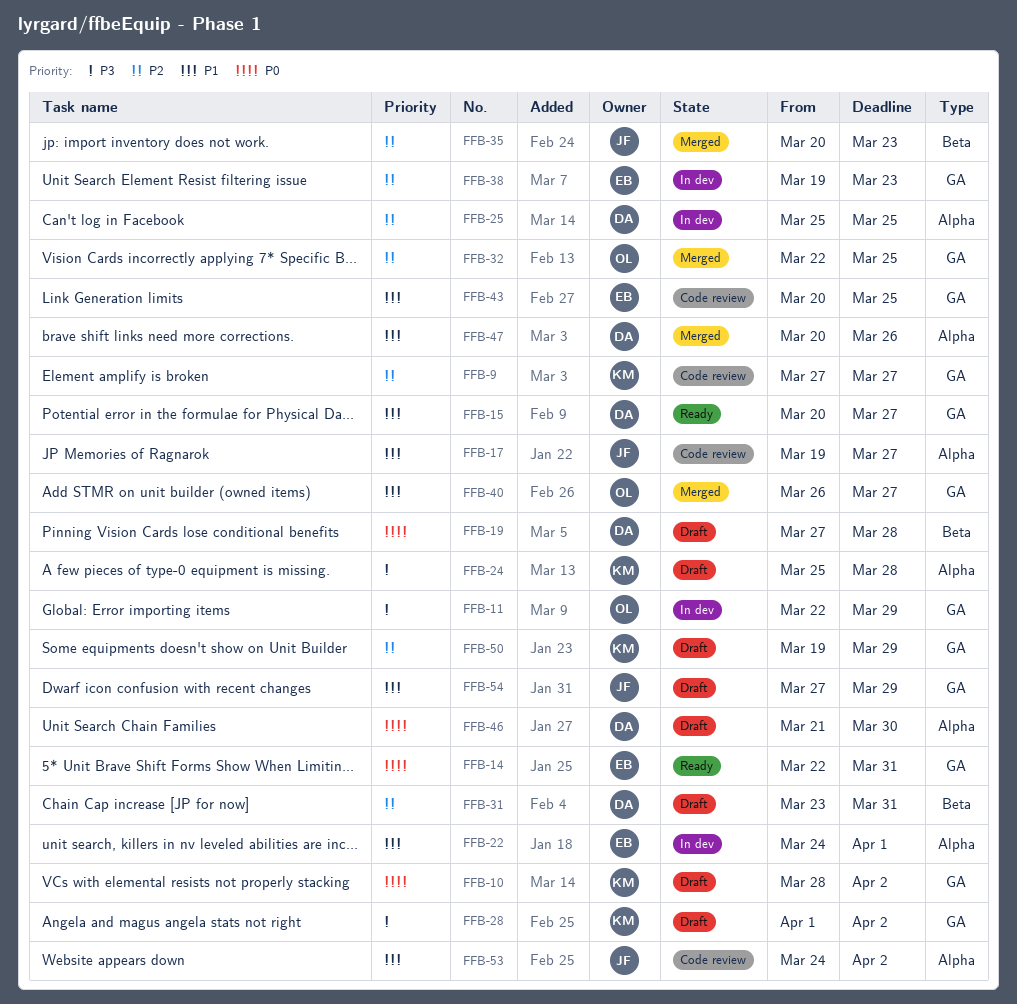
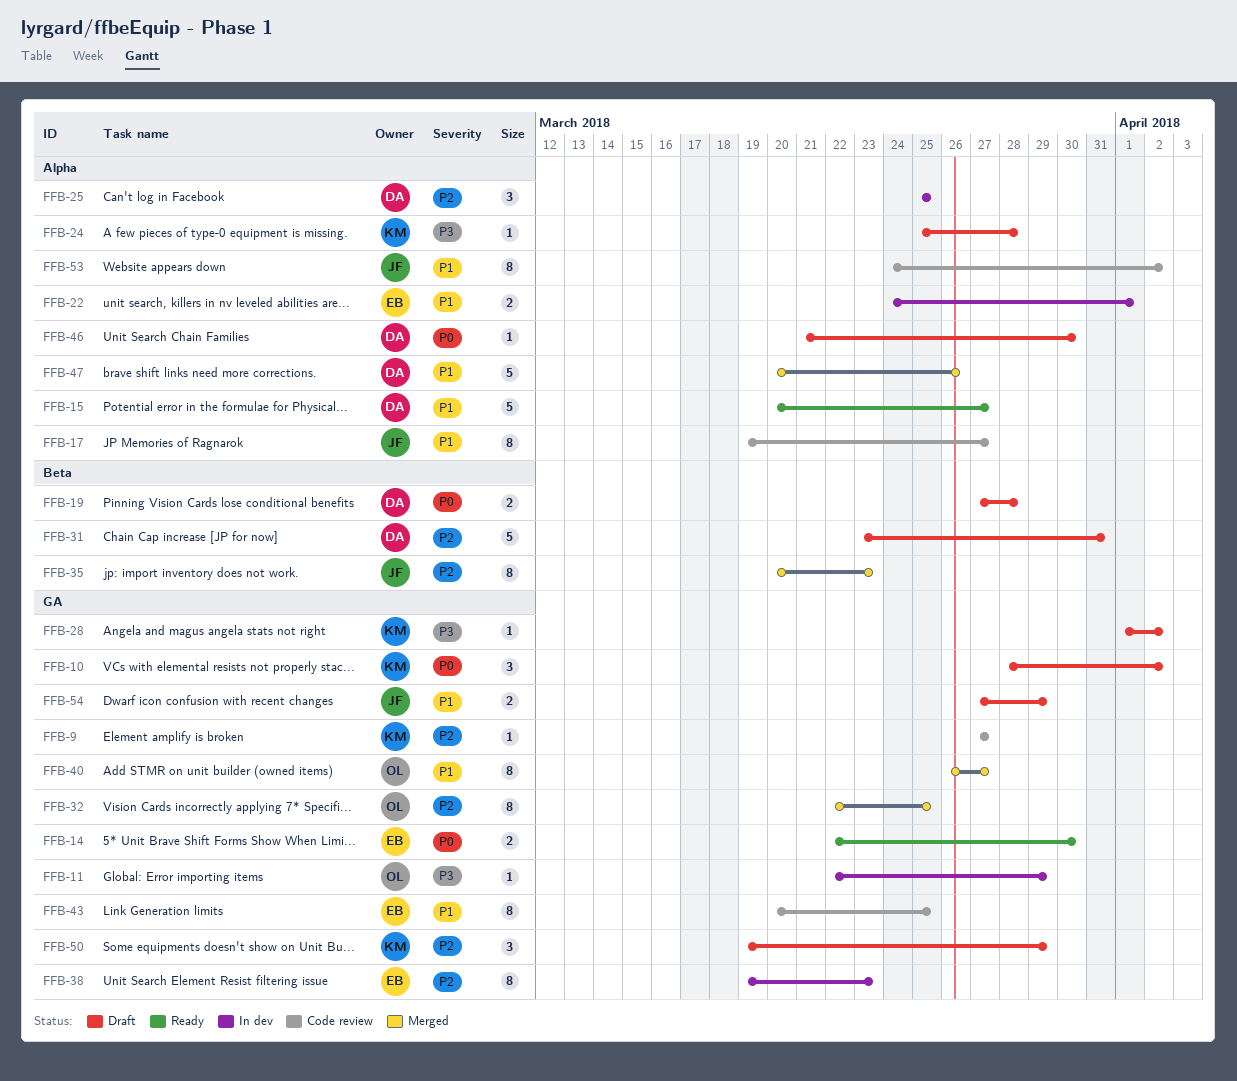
FFB-14, due: Mar 31 -> Mar 30
FFB-15, label: GA -> Alpha

